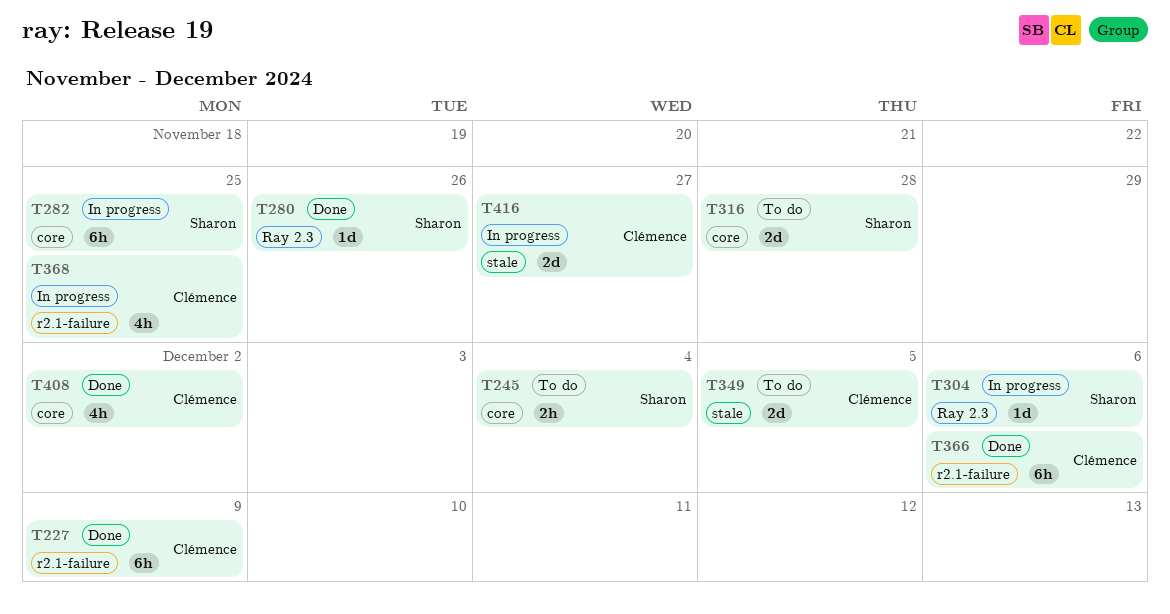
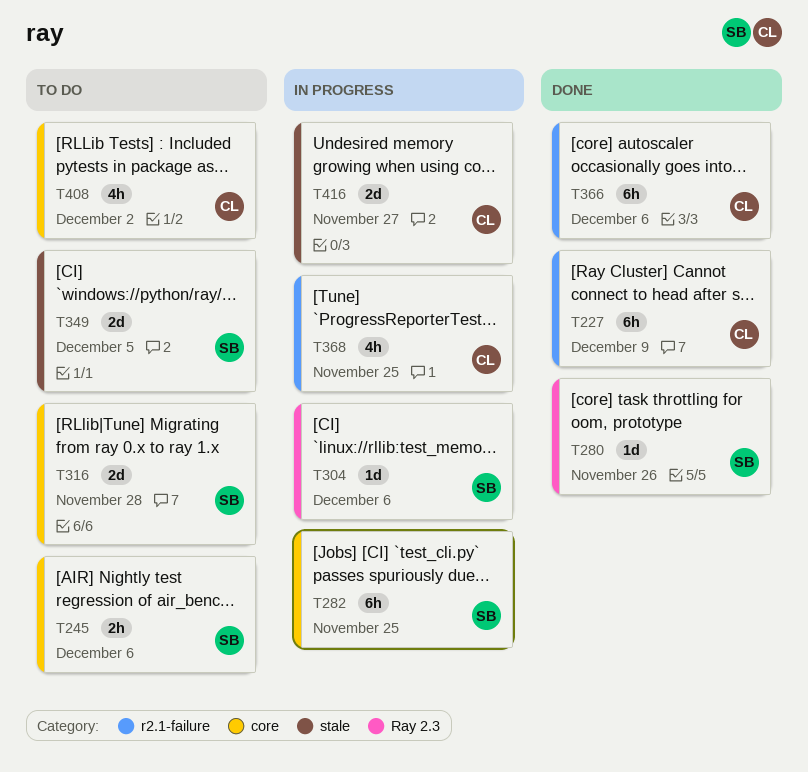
T245, due: Dec 4 -> Dec 6
T349, owner: Clémence -> Sharon
T408, status: Done -> To do

